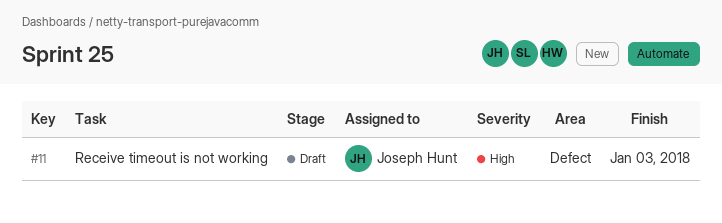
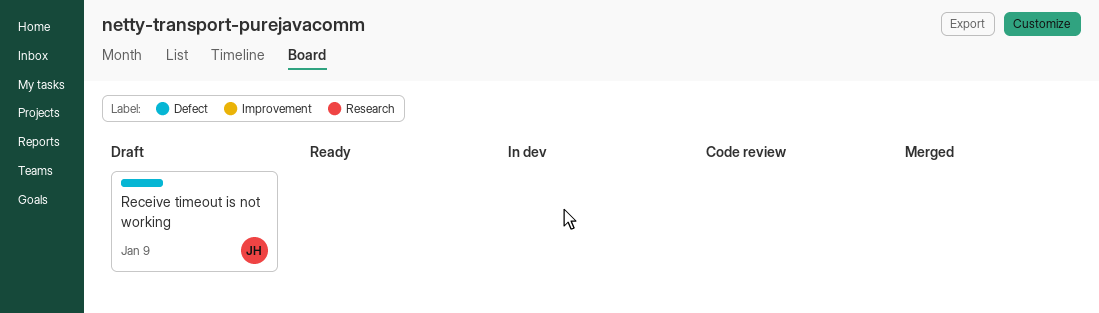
Receive timeout is not working, due: Jan 3 -> Jan 9

